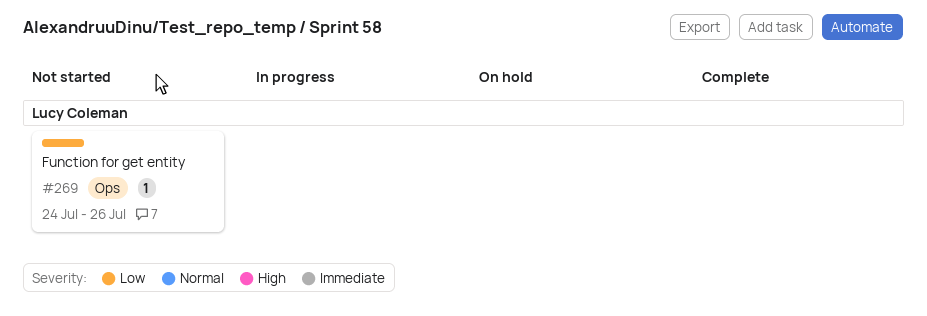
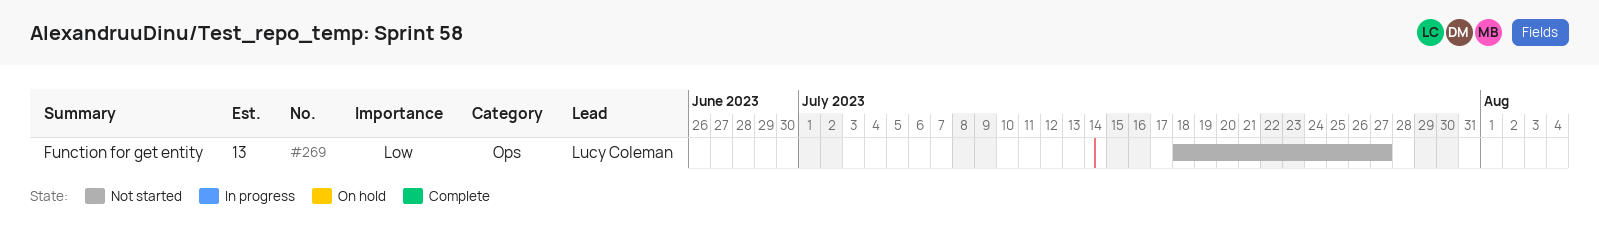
#269, estimate: 1 -> 13
#269, start: Jul 24 -> Jul 18
#269, due: Jul 26 -> Jul 27

